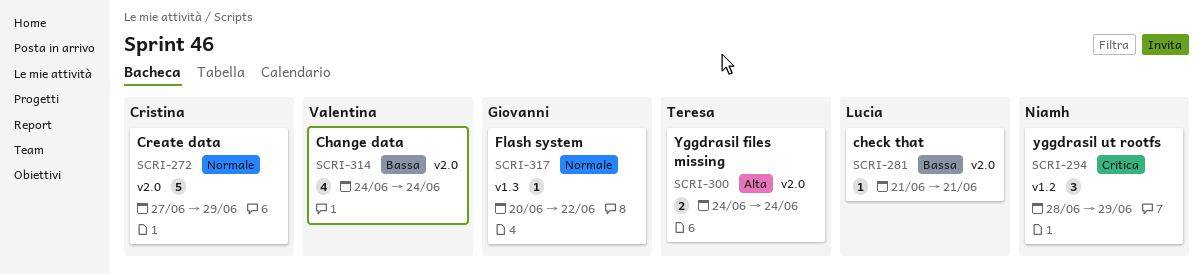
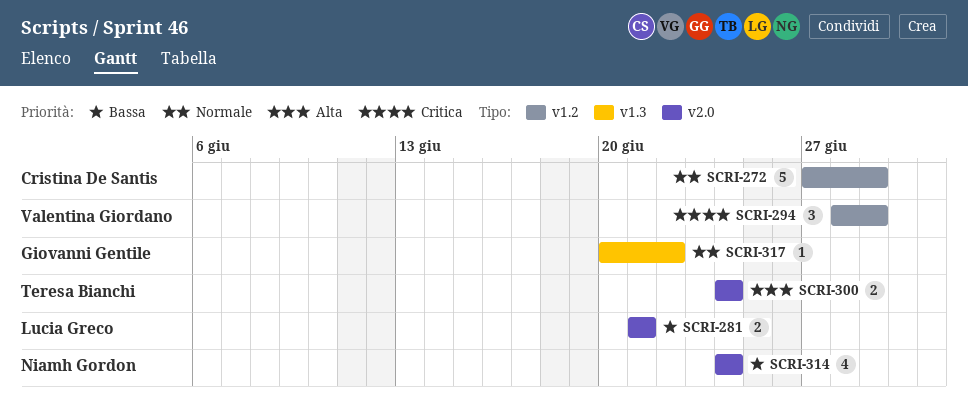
SCRI-272, label: v2.0 -> v1.2
SCRI-281, estimate: 1 -> 2
SCRI-294, owner: Niamh Gordon -> Valentina Giordano
SCRI-314, owner: Valentina Giordano -> Niamh Gordon

